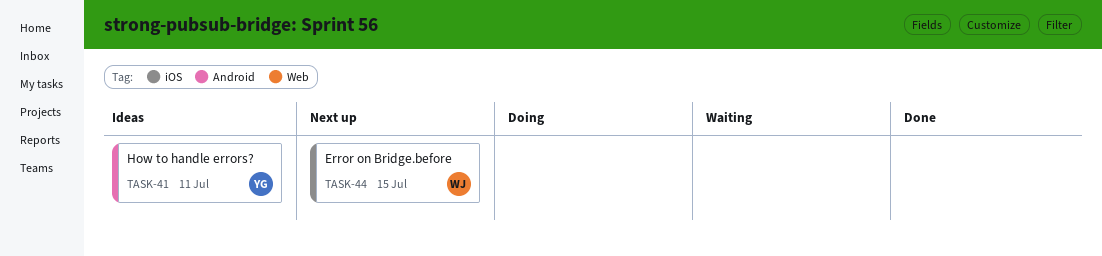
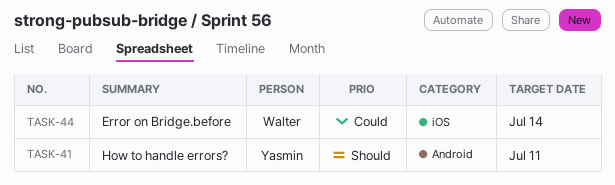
TASK-44, due: Jul 15 -> Jul 14

